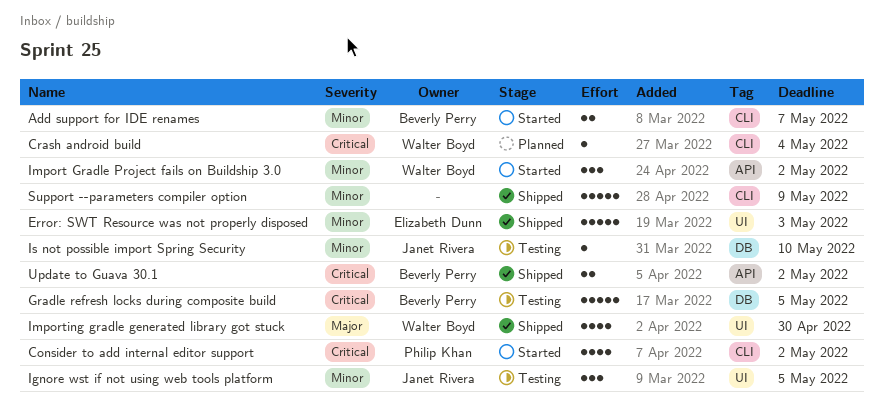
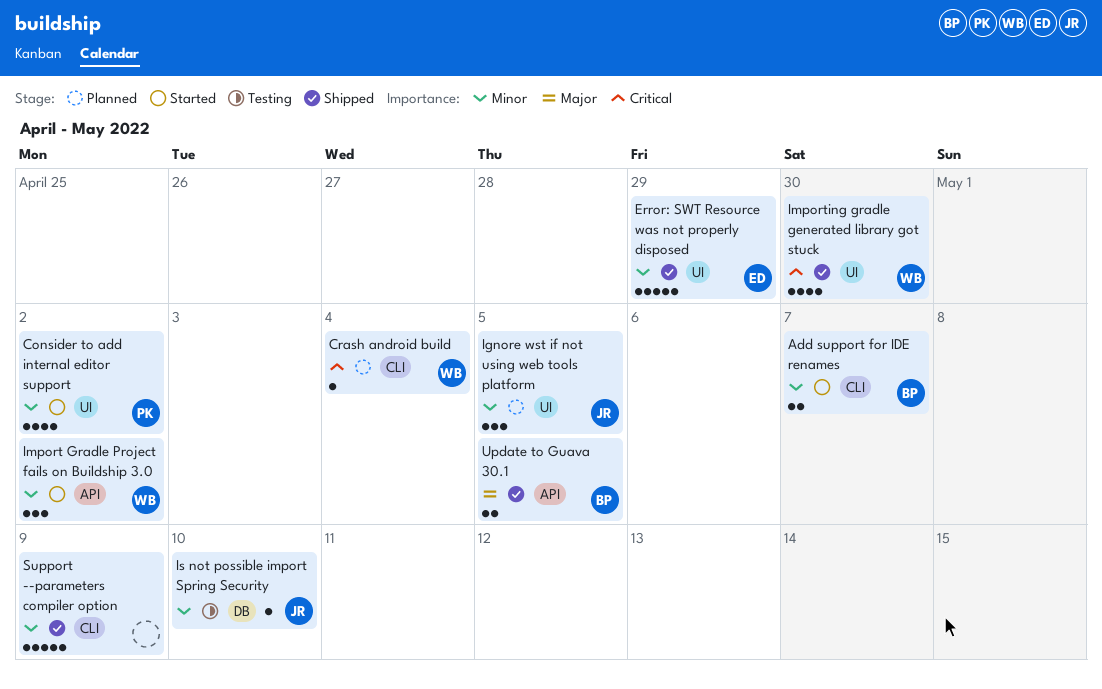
Consider to add internal editor support, priority: Critical -> Minor
Consider to add internal editor support, label: CLI -> UI
Error: SWT Resource was not properly disposed, due: May 3 -> Apr 29
Gradle refresh locks during composite build: present -> none
Ignore wst if not using web tools platform, status: Testing -> Planned
Importing gradle generated library got stuck, priority: Major -> Critical
Update to Guava 30.1, priority: Critical -> Major
Update to Guava 30.1, due: May 2 -> May 5

